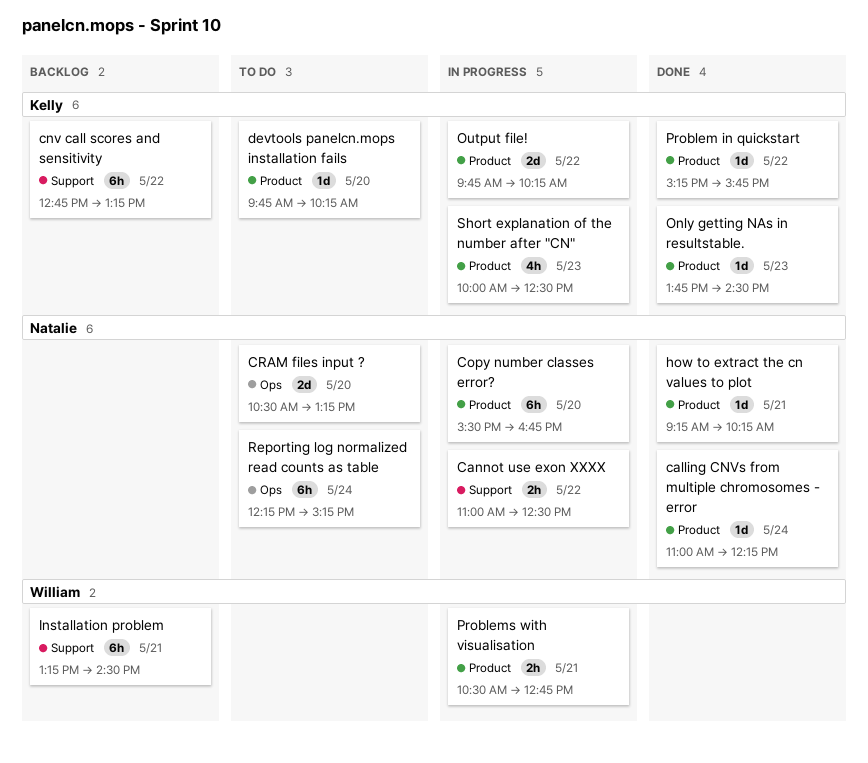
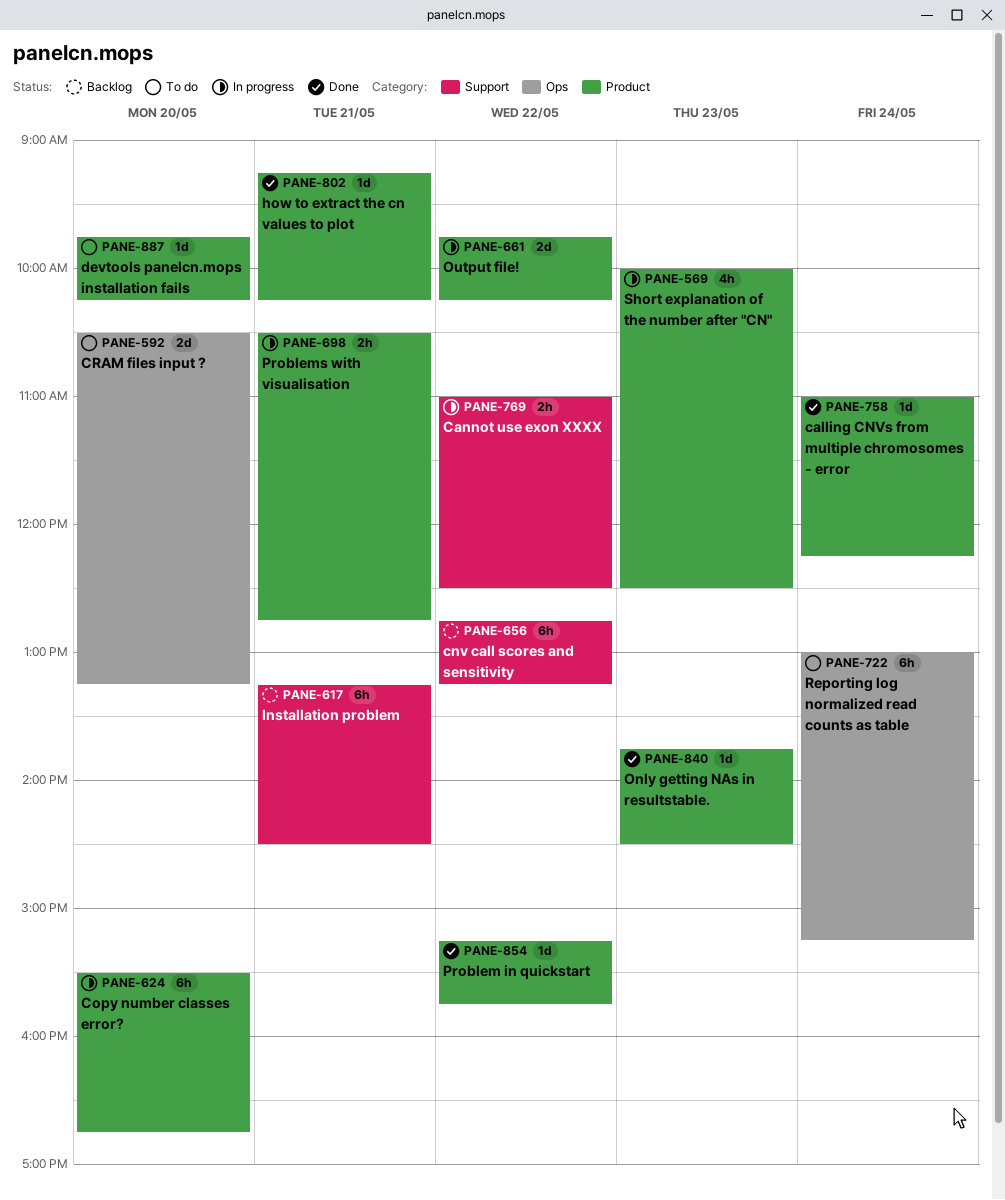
Reporting log normalized read counts as table, begins: 12:15 -> 13:00

